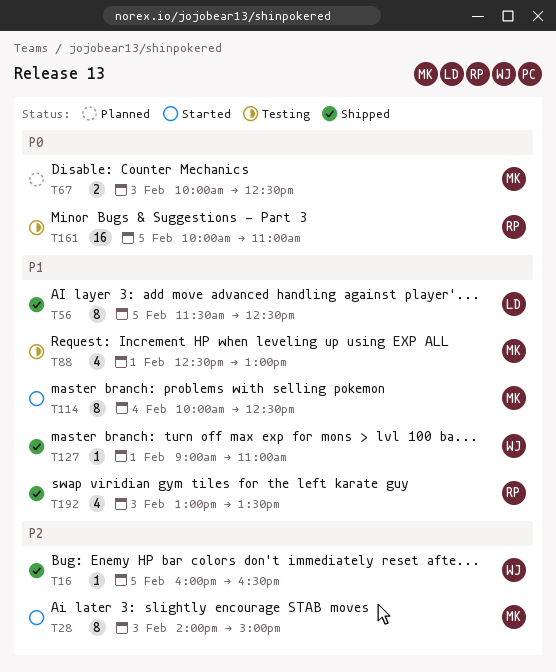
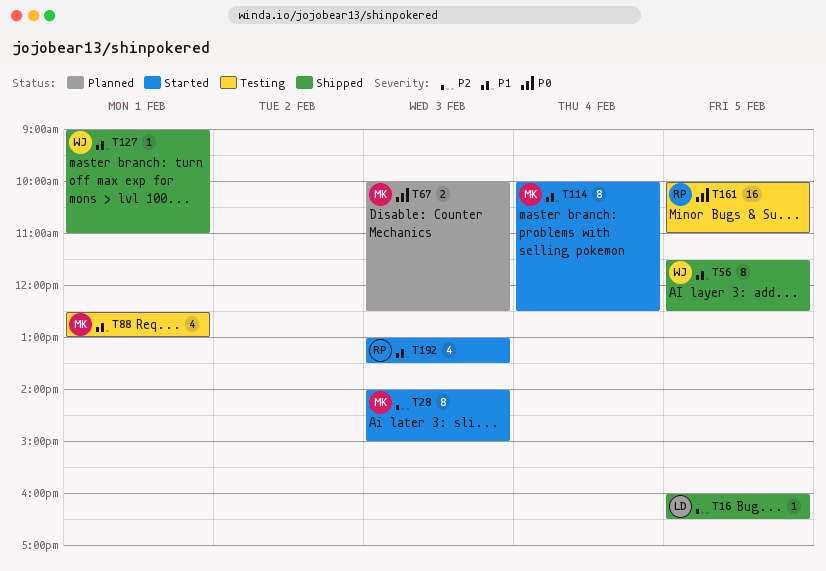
T16, owner: WJ -> LD
T56, owner: LD -> WJ
T192, status: Shipped -> Started

